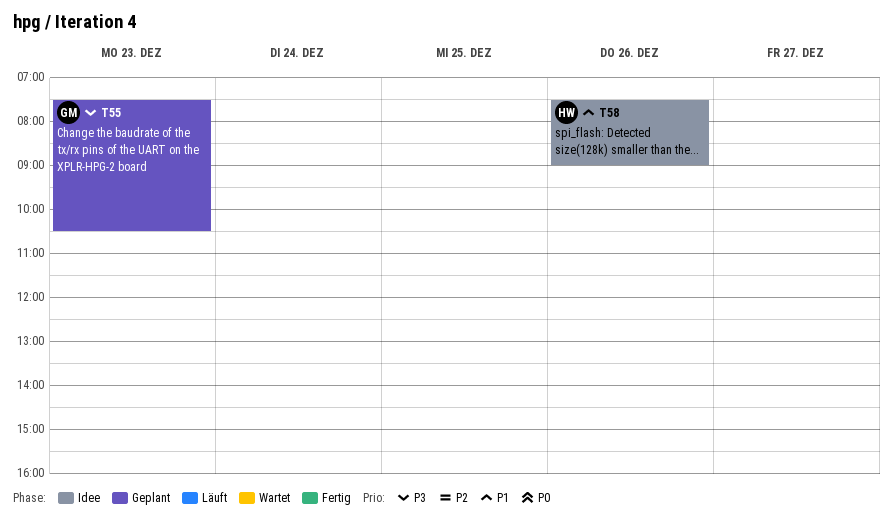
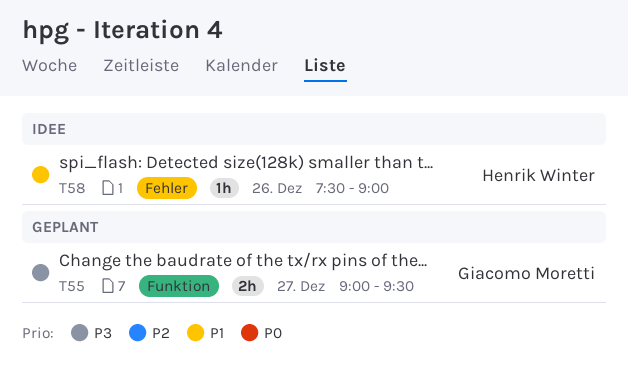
T55, day: Dec 23 -> Dec 27
T55, begins: 07:30 -> 09:00
T55, ends: 10:30 -> 09:30

